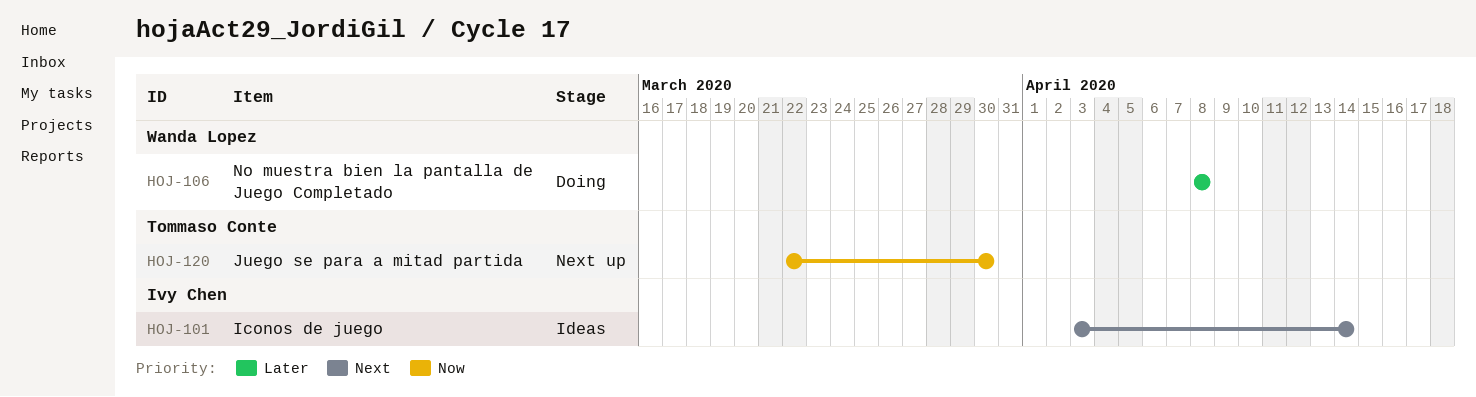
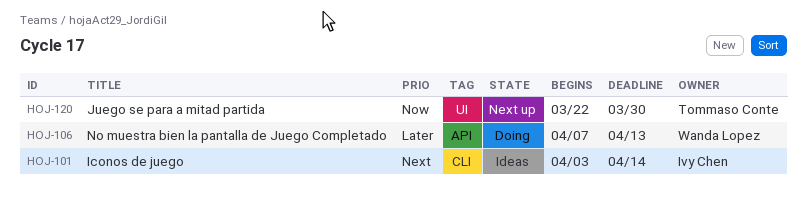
HOJ-106, start: Apr 8 -> Apr 7
HOJ-106, due: Apr 8 -> Apr 13

